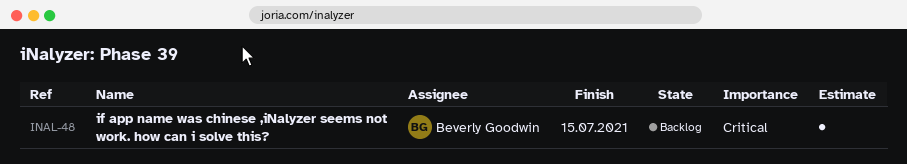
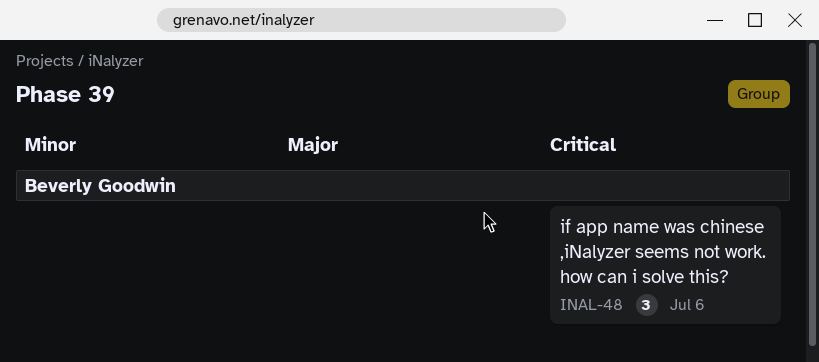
INAL-48, estimate: 1 -> 3
INAL-48, due: Jul 15 -> Jul 6

